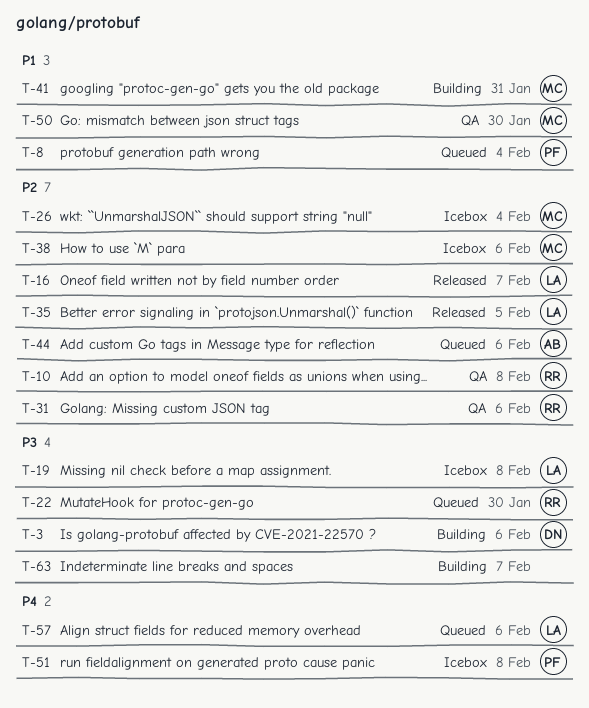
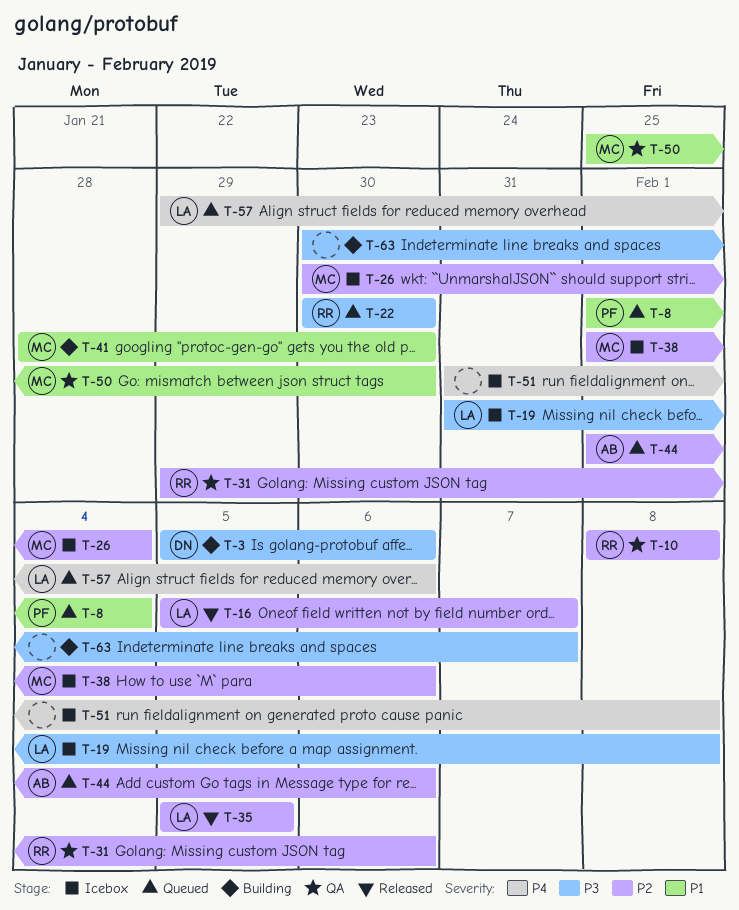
T-41, due: Jan 31 -> Jan 30
T-51, owner: PF -> none

